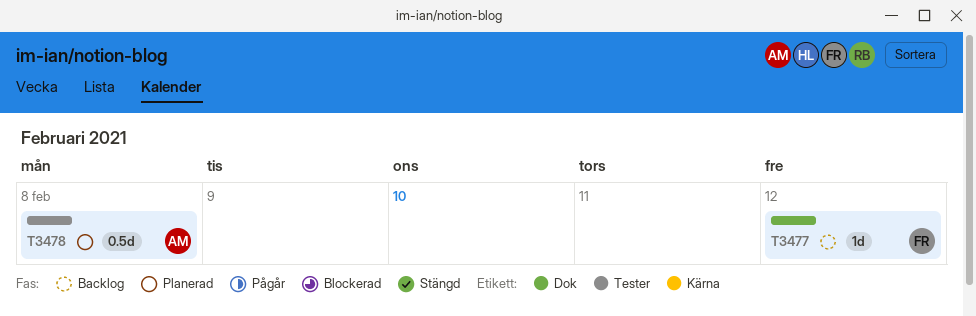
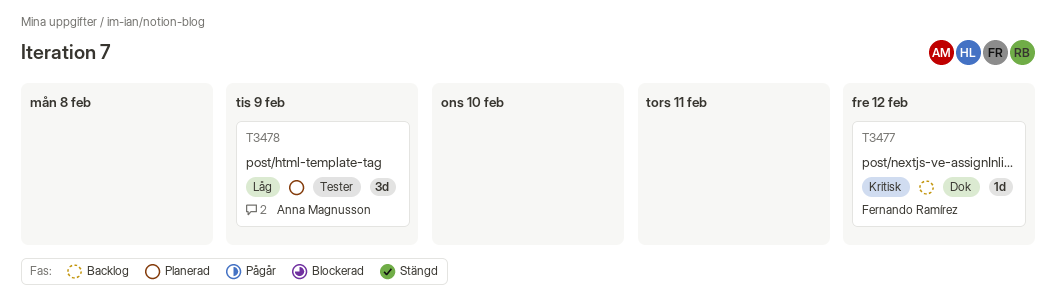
T3478, estimate: 0.5d -> 3d
T3478, due: Feb 8 -> Feb 9

